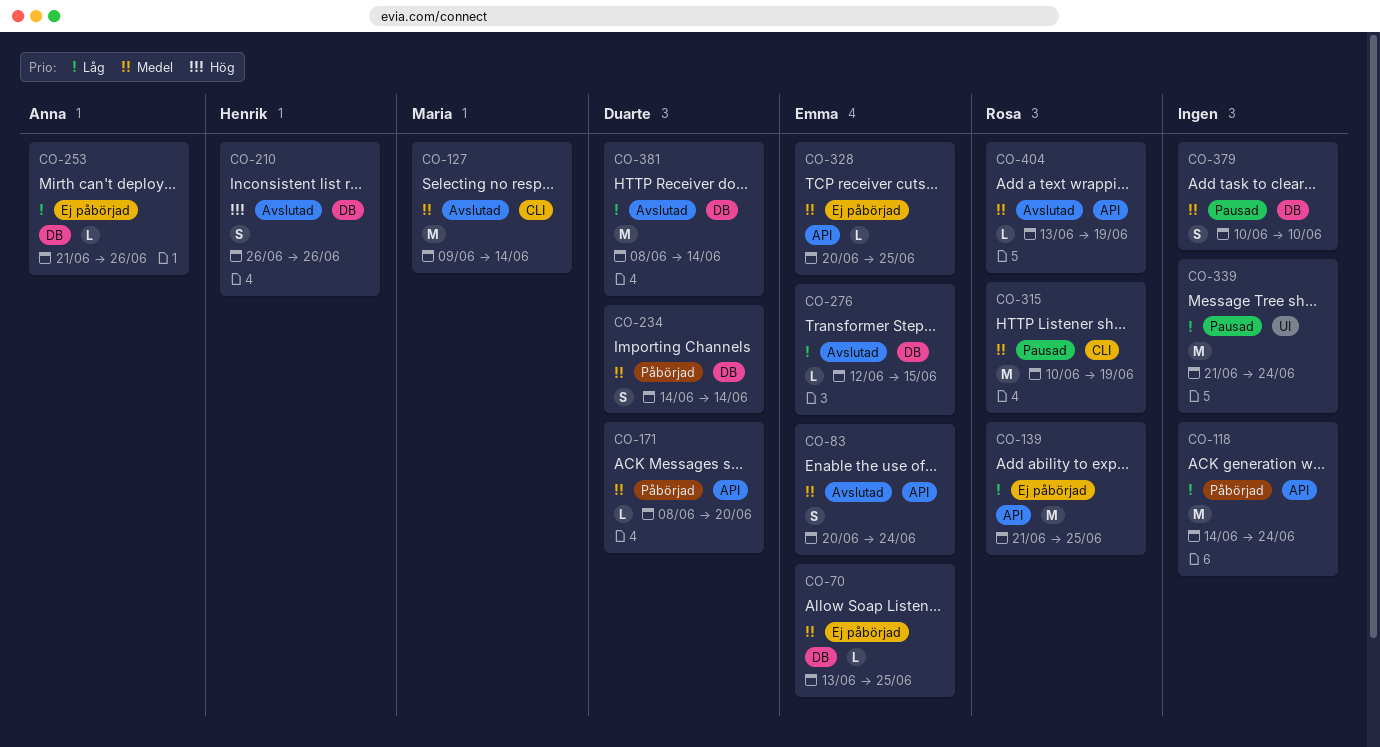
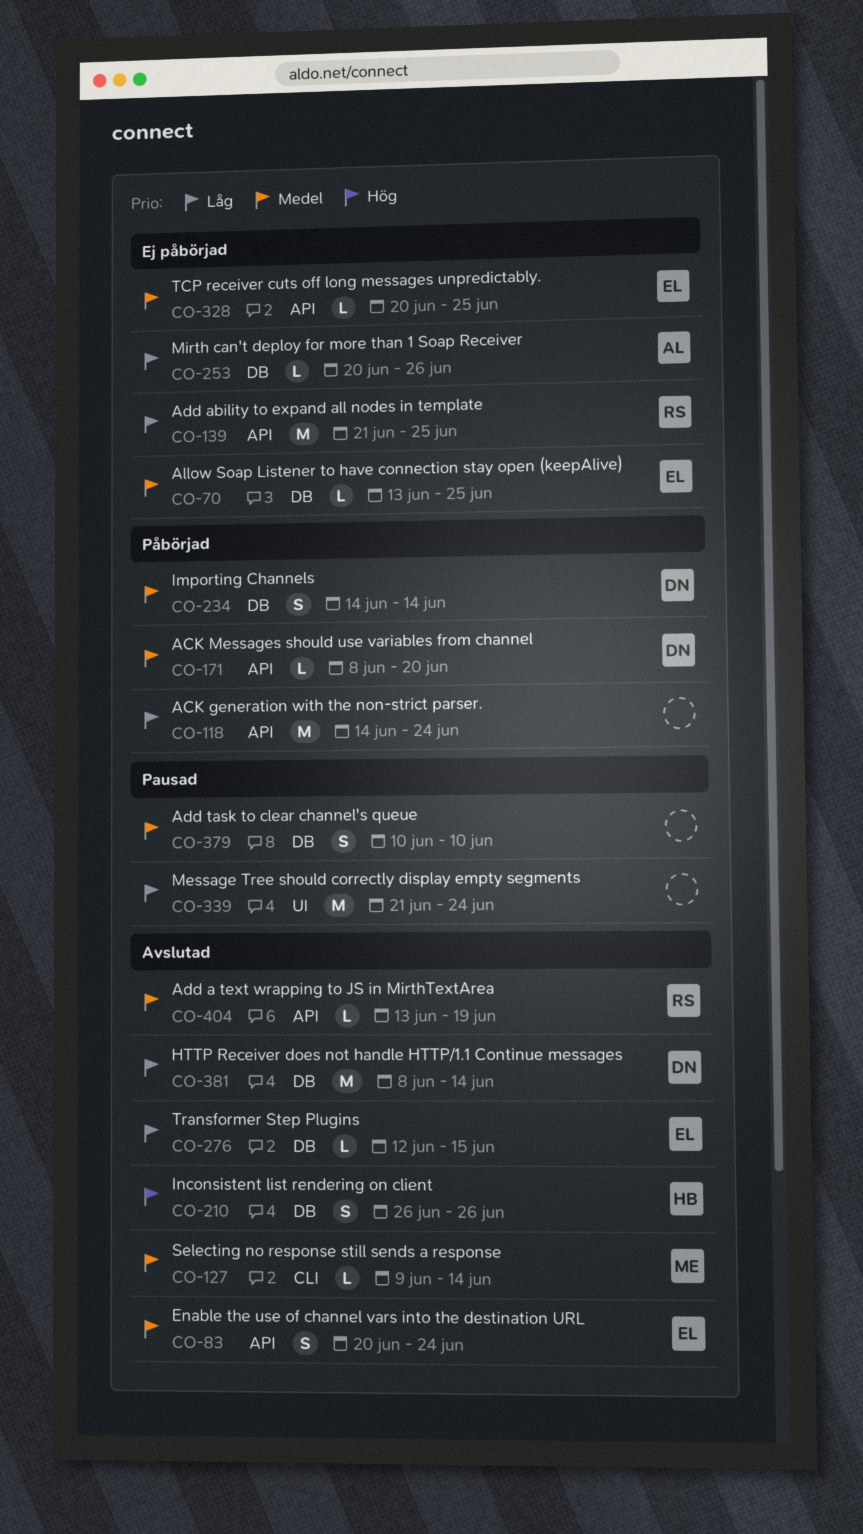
CO-127, estimate: M -> L
CO-253, start: Jun 21 -> Jun 20
CO-315: present -> none

